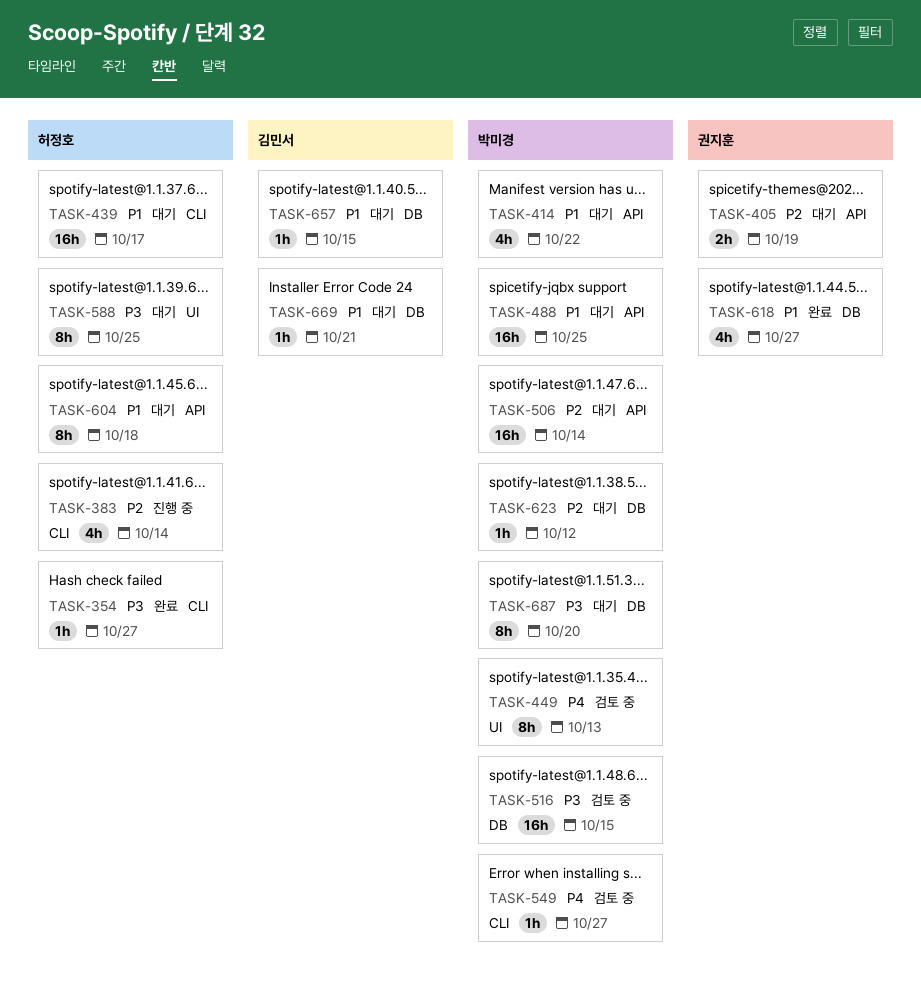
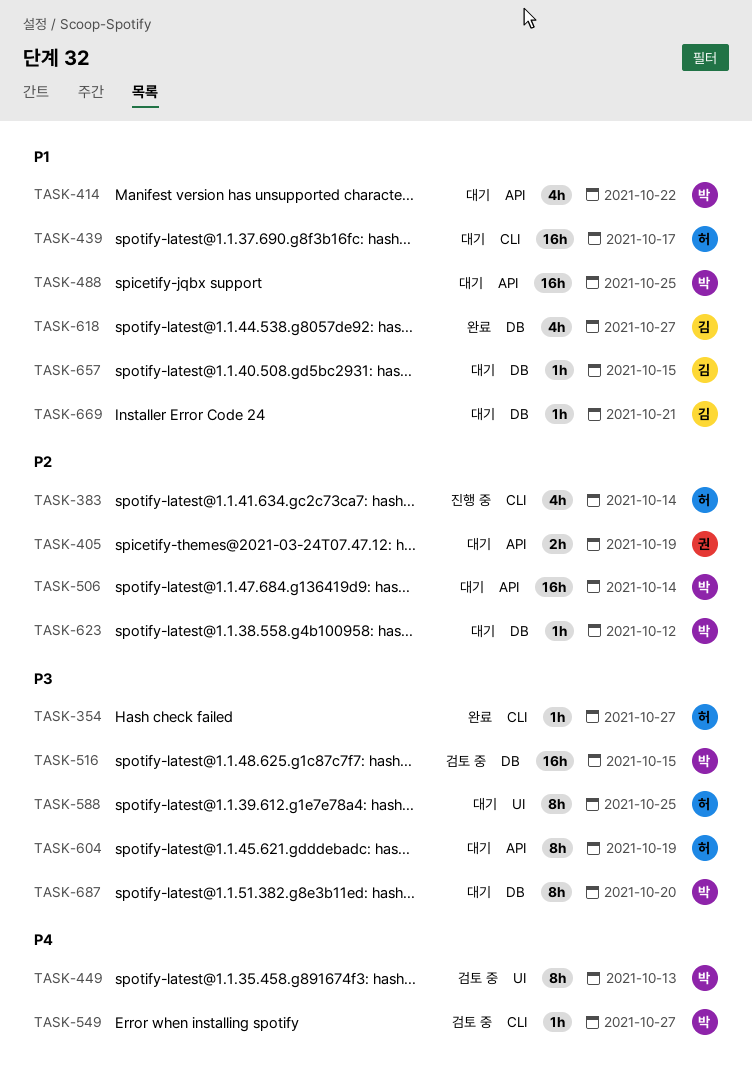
TASK-604, priority: P1 -> P3
TASK-604, due: Oct 18 -> Oct 19
TASK-618, owner: 권지훈 -> 김민서

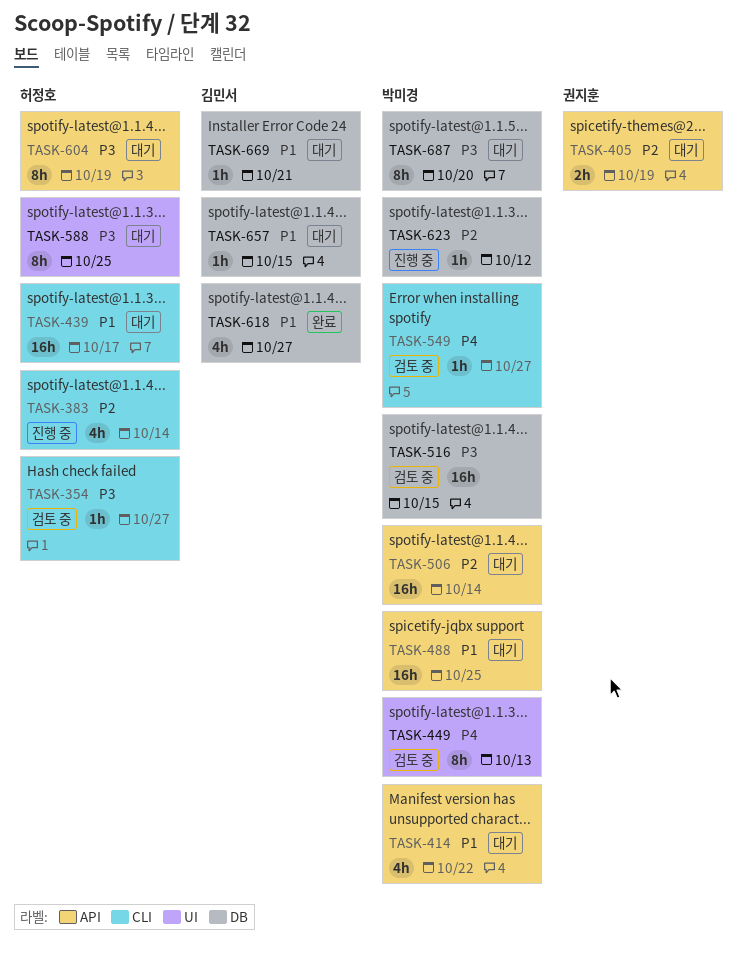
TASK-354, status: 완료 -> 검토 중
TASK-623, status: 대기 -> 진행 중

